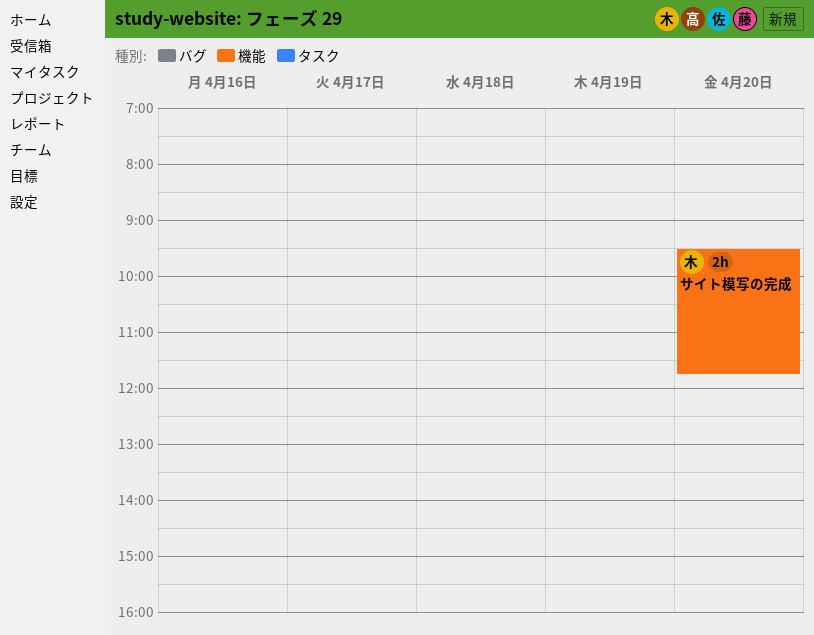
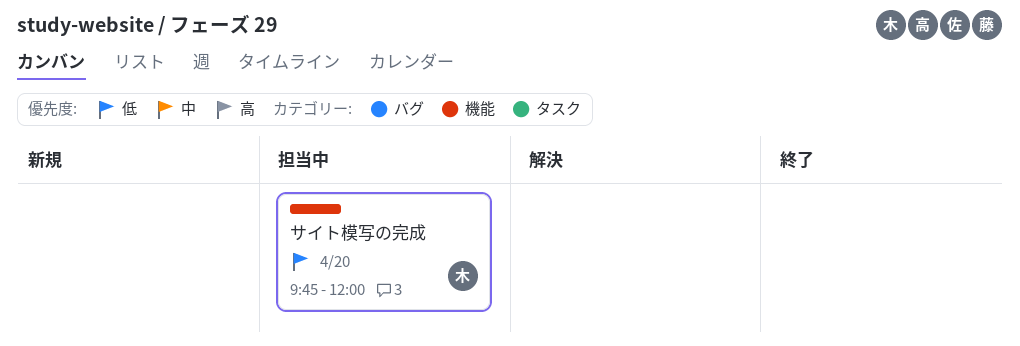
サイト模写の完成, begins: 09:30 -> 09:45
サイト模写の完成, ends: 11:45 -> 12:00

